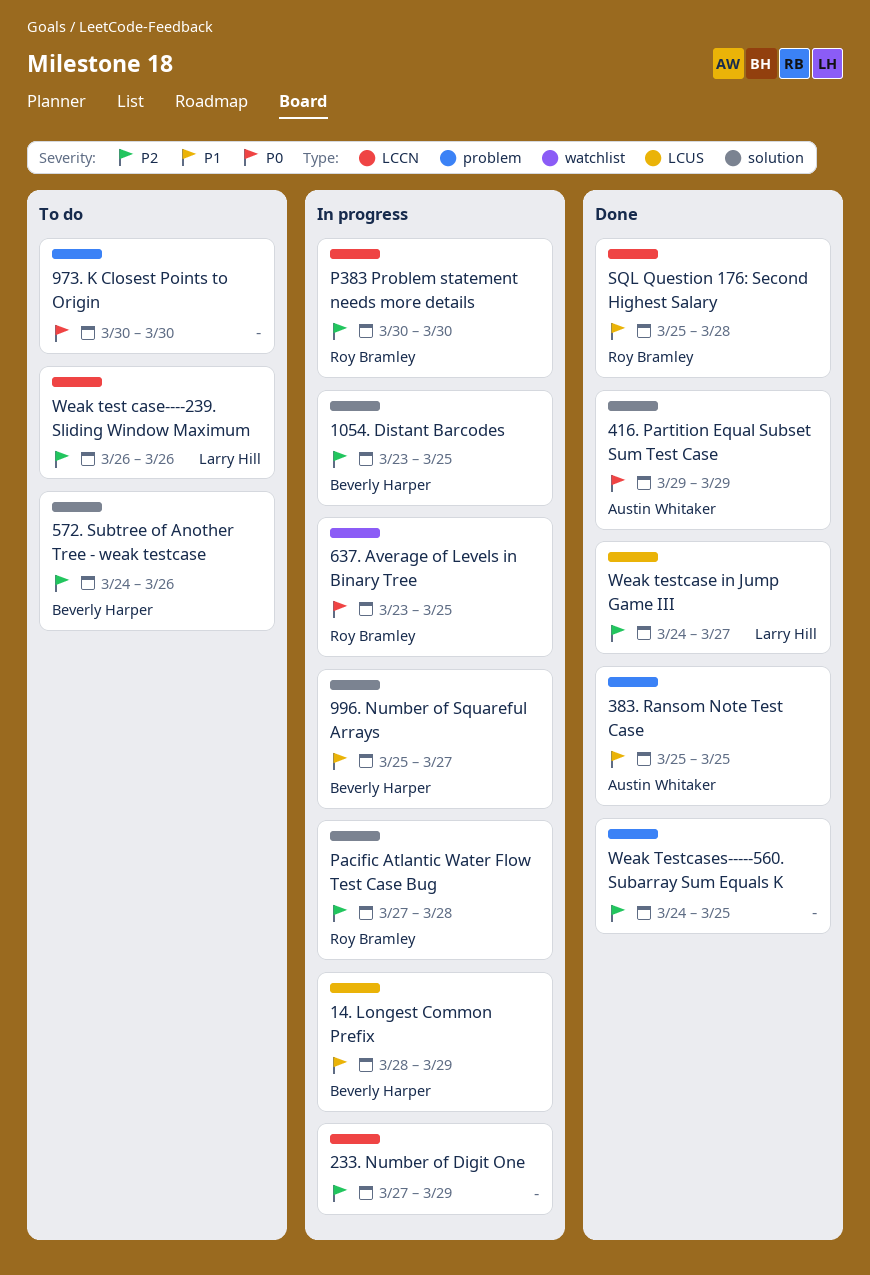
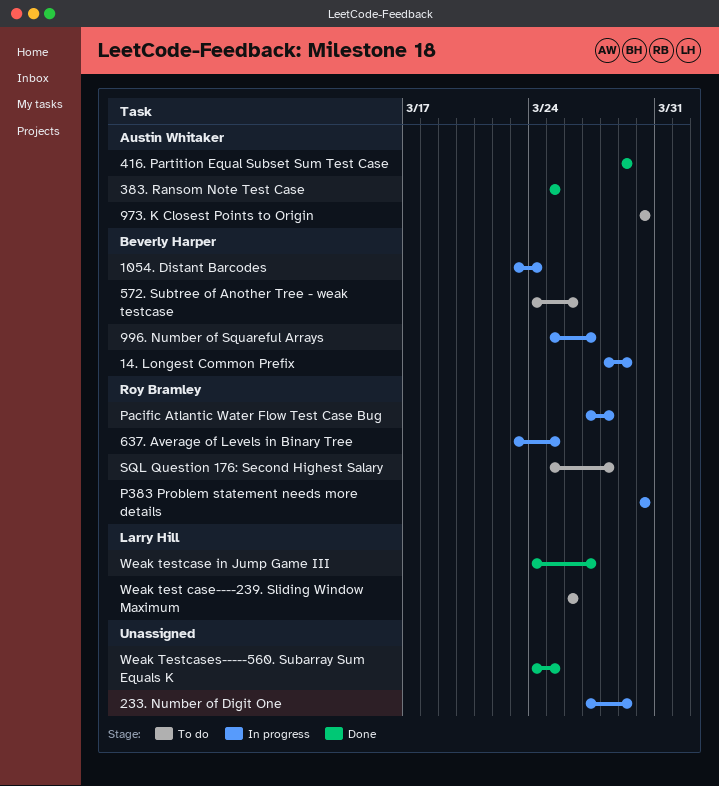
1054. Distant Barcodes, due: Mar 25 -> Mar 24
973. K Closest Points to Origin, owner: none -> Austin Whitaker
SQL Question 176: Second Highest Salary, status: Done -> To do

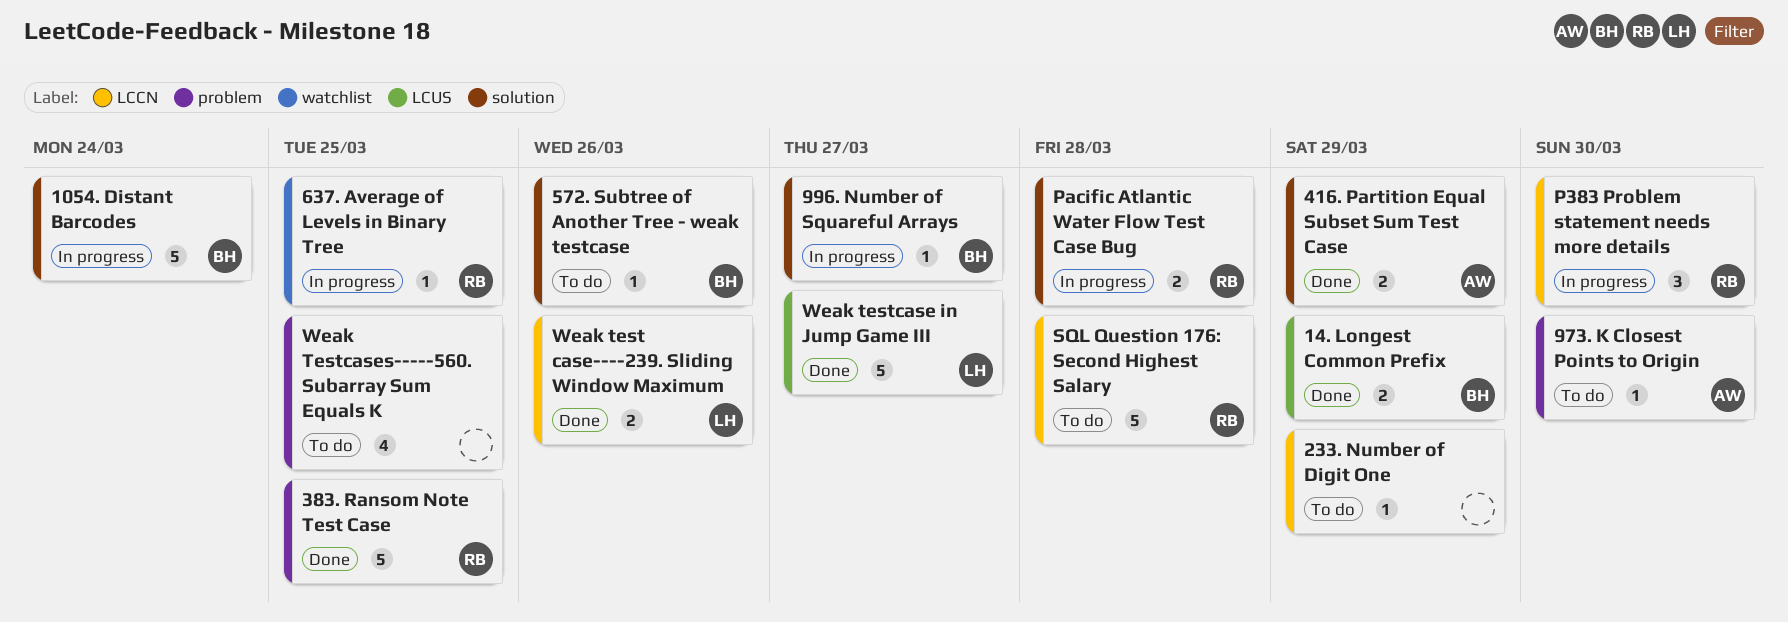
14. Longest Common Prefix, status: In progress -> Done
233. Number of Digit One, status: In progress -> To do
383. Ransom Note Test Case, owner: Austin Whitaker -> Roy Bramley
Weak test case----239. Sliding Window Maximum, status: To do -> Done
Weak Testcases-----560. Subarray Sum Equals K, status: Done -> To do

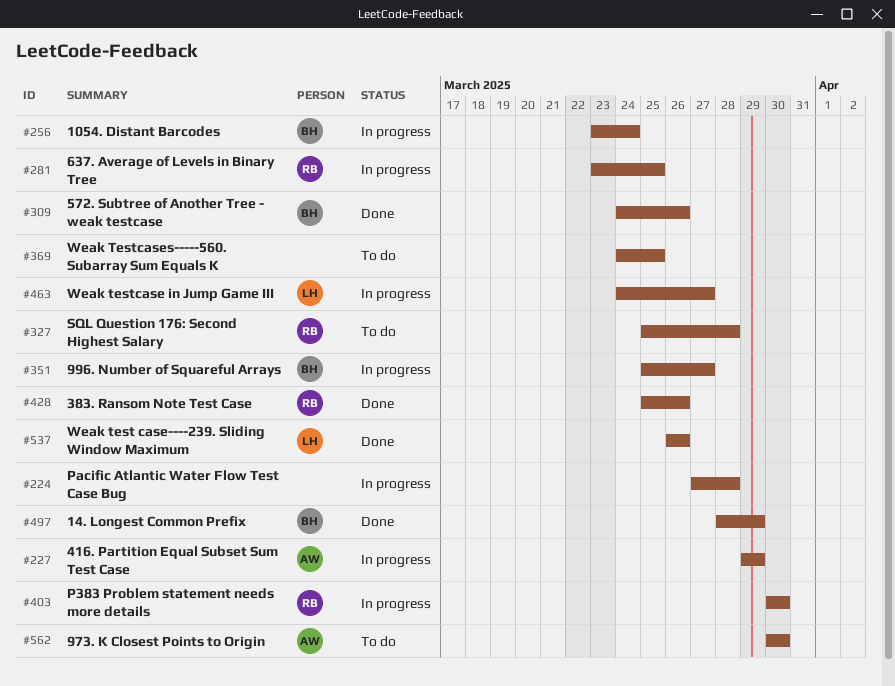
233. Number of Digit One: present -> none
383. Ransom Note Test Case, due: Mar 25 -> Mar 26
416. Partition Equal Subset Sum Test Case, status: Done -> In progress
572. Subtree of Another Tree - weak testcase, status: To do -> Done
Pacific Atlantic Water Flow Test Case Bug, owner: RB -> none
Weak testcase in Jump Game III, status: Done -> In progress

